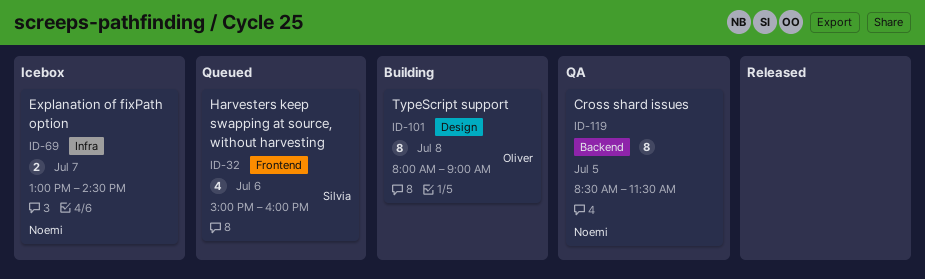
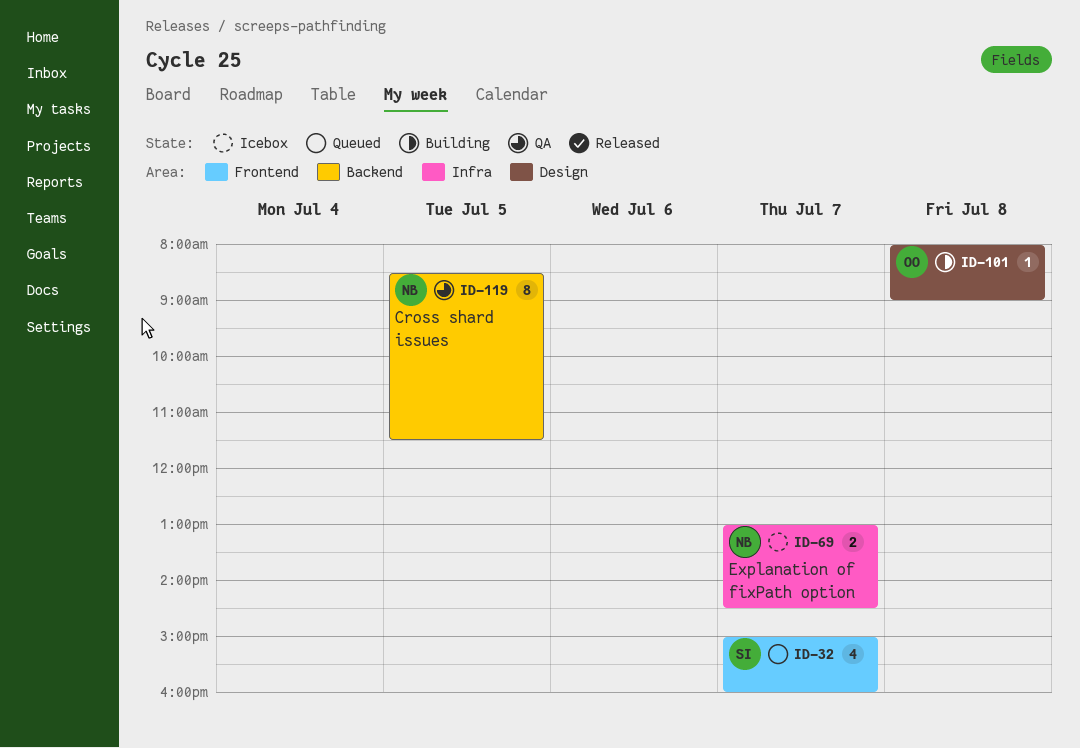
ID-32, day: Jul 6 -> Jul 7
ID-101, estimate: 8 -> 1

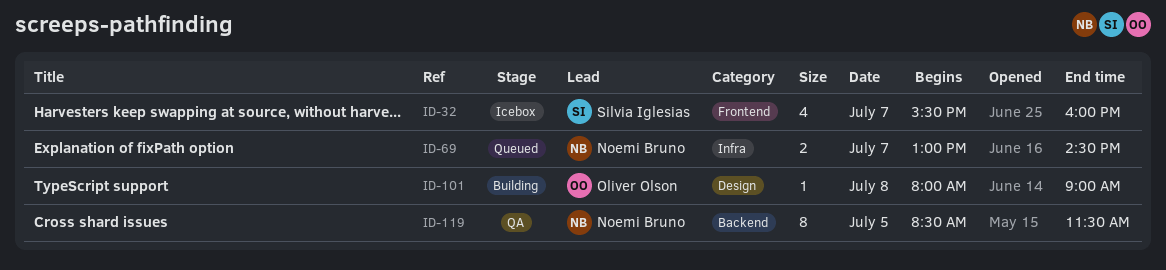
ID-32, status: Queued -> Icebox
ID-32, begins: 15:00 -> 15:30
ID-69, status: Icebox -> Queued

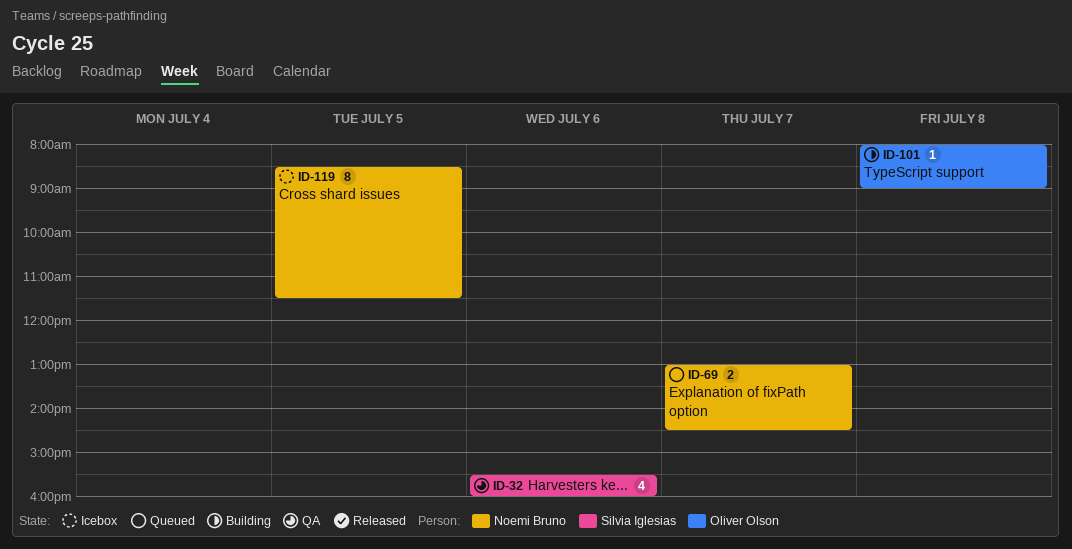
ID-32, status: Icebox -> QA
ID-32, day: Jul 7 -> Jul 6
ID-119, status: QA -> Icebox

